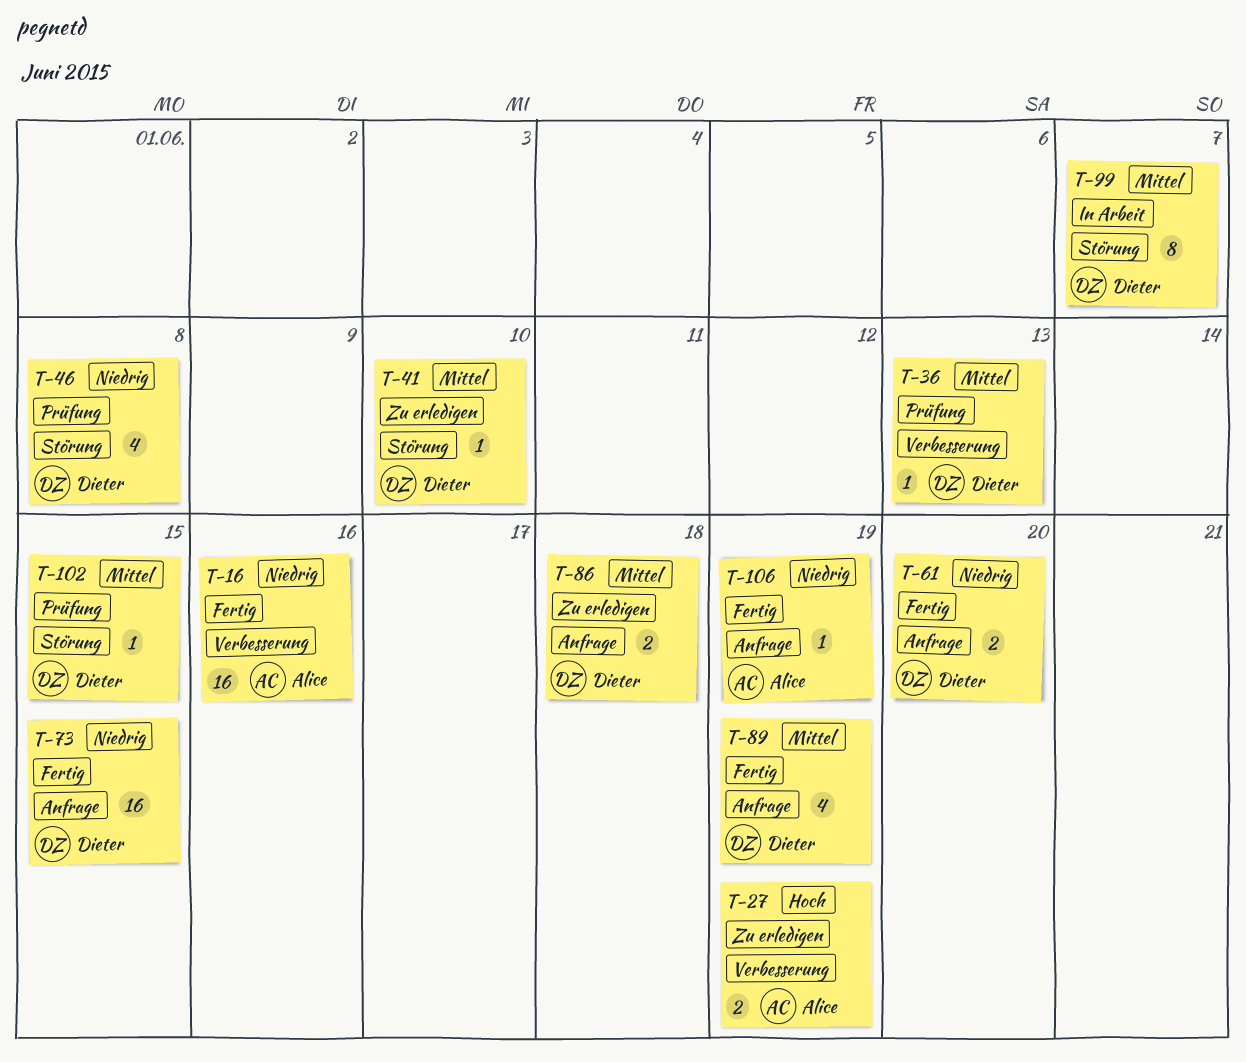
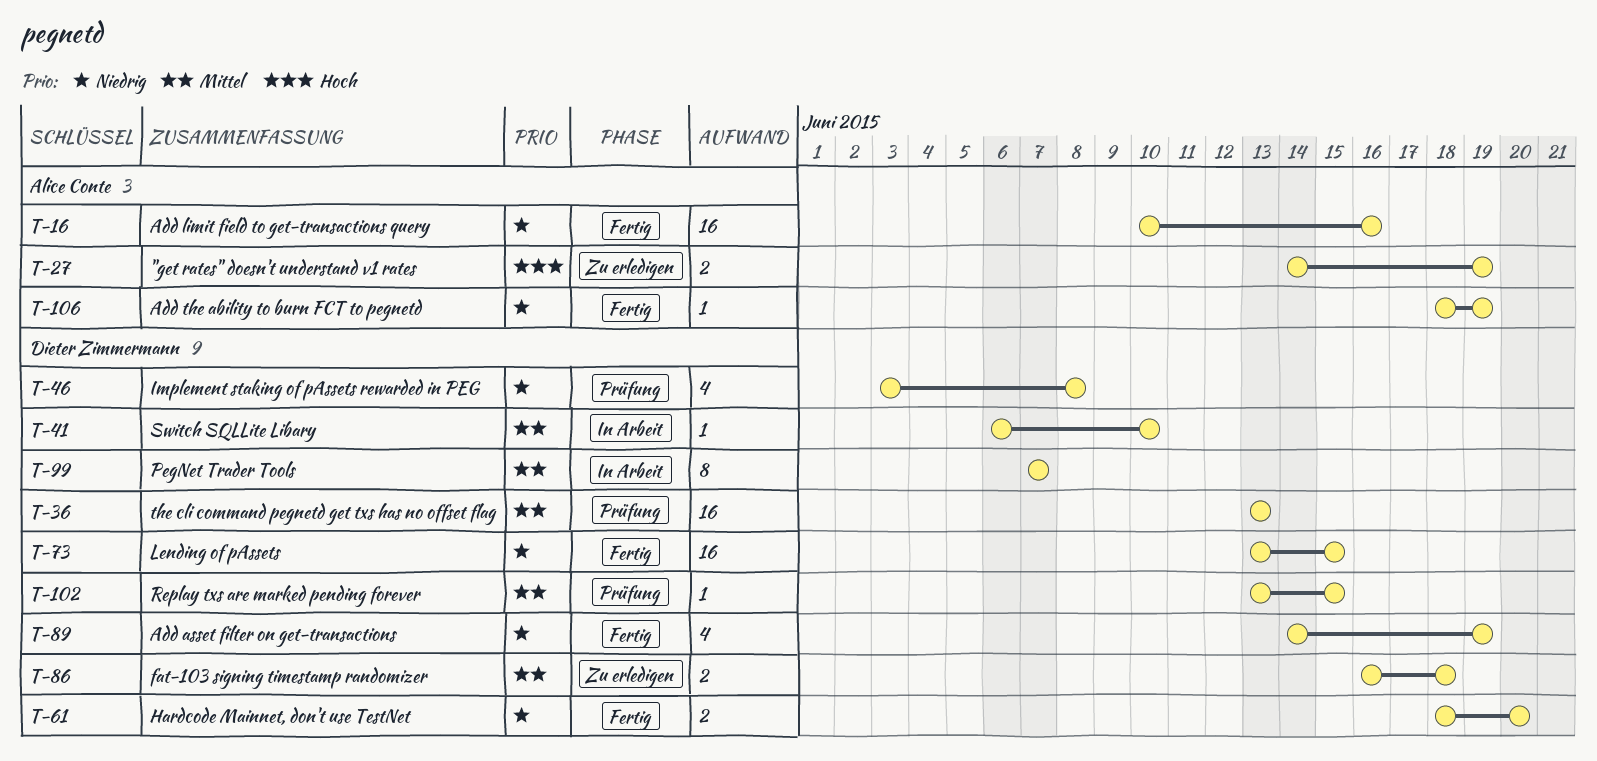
T-36, estimate: 1 -> 16
T-41, status: Zu erledigen -> In Arbeit
T-89, priority: Mittel -> Niedrig

